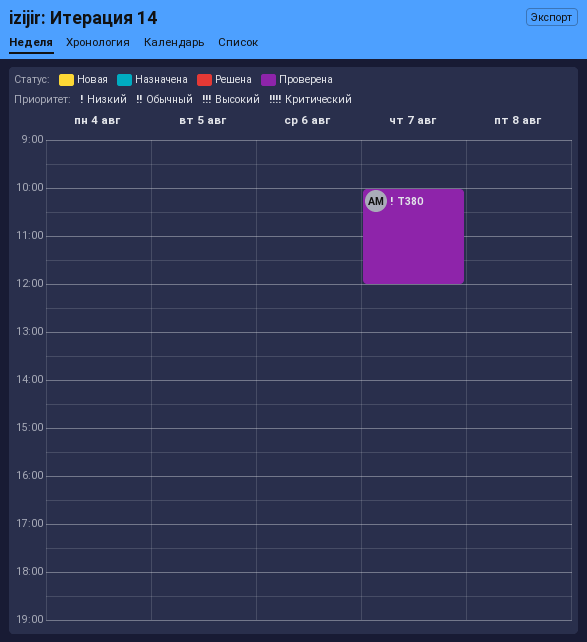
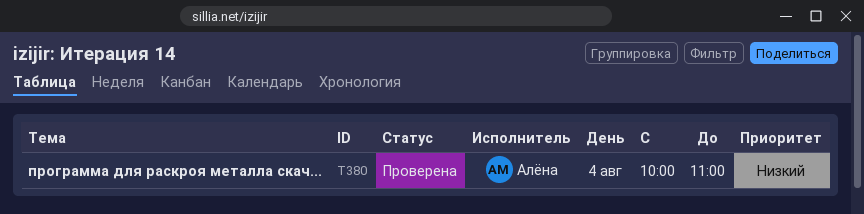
T380, day: Aug 7 -> Aug 4
T380, ends: 12:00 -> 11:00

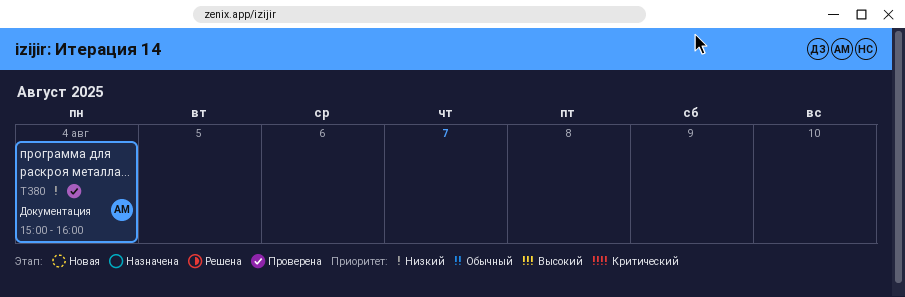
T380, begins: 10:00 -> 15:00
T380, ends: 11:00 -> 16:00

